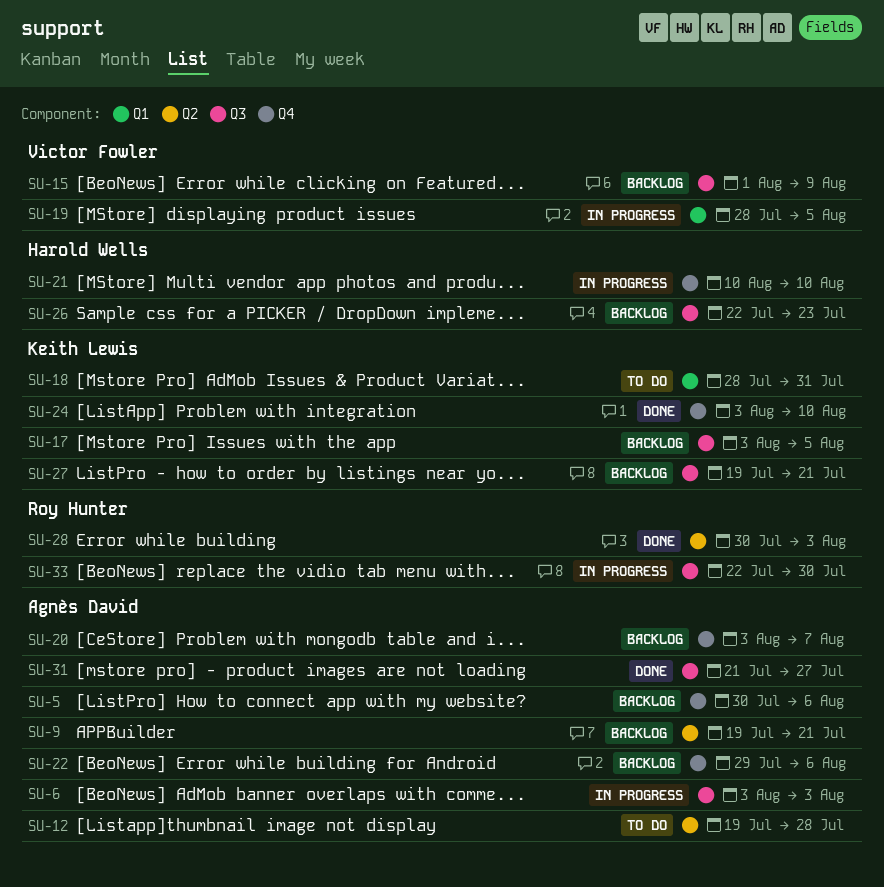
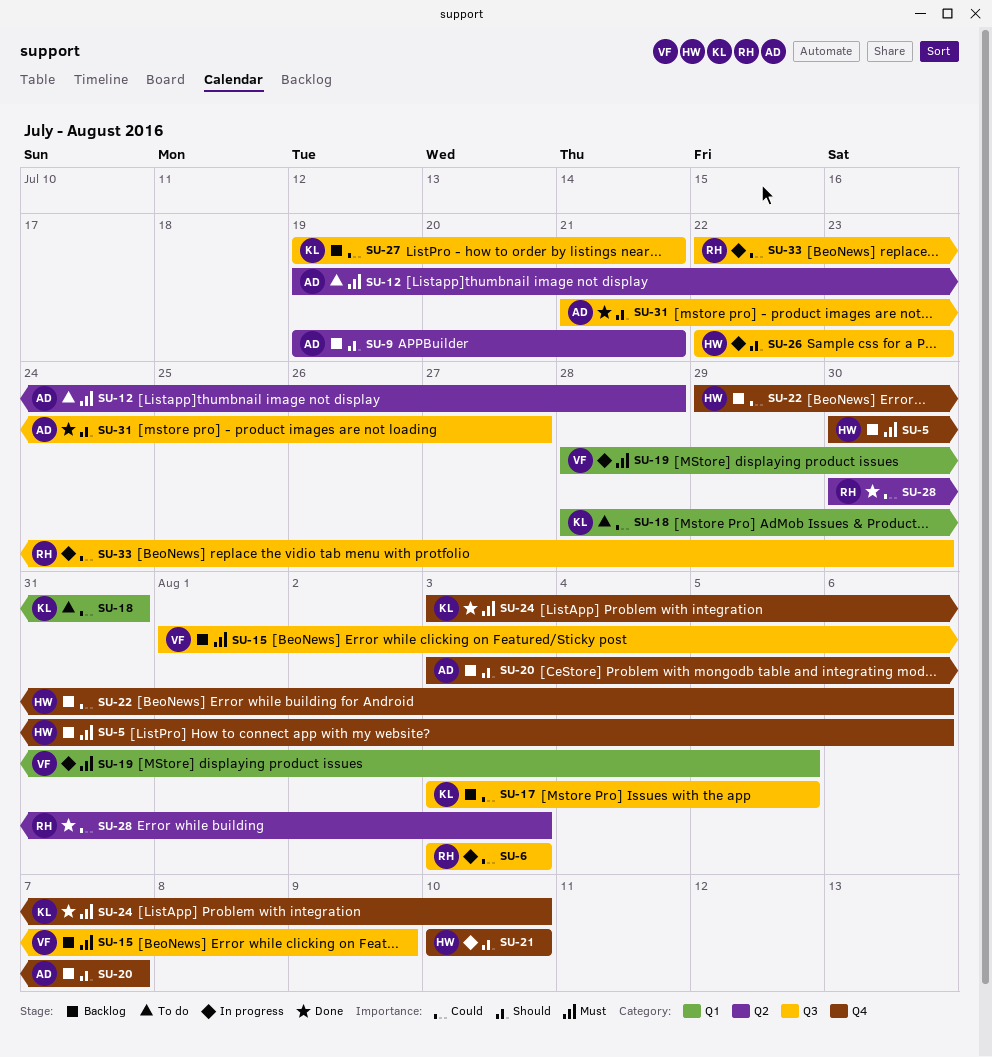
SU-5, owner: Agnès David -> Harold Wells
SU-6, owner: Agnès David -> Roy Hunter
SU-22, owner: Agnès David -> Harold Wells
SU-26, status: Backlog -> In progress

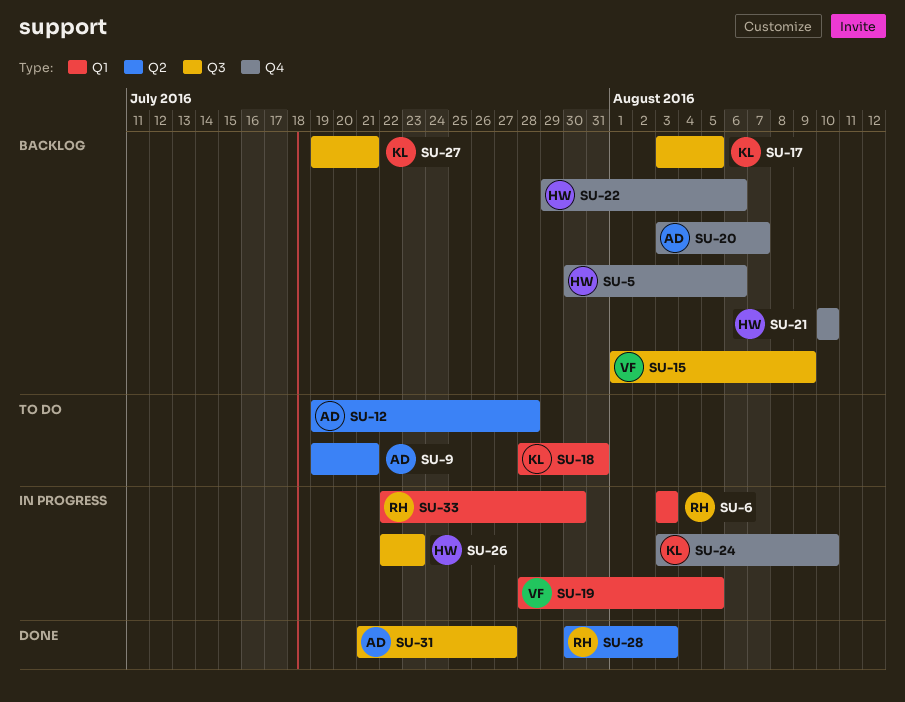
SU-6, label: Q3 -> Q1
SU-9, status: Backlog -> To do
SU-21, status: In progress -> Backlog
SU-24, status: Done -> In progress
SU-33, label: Q3 -> Q1

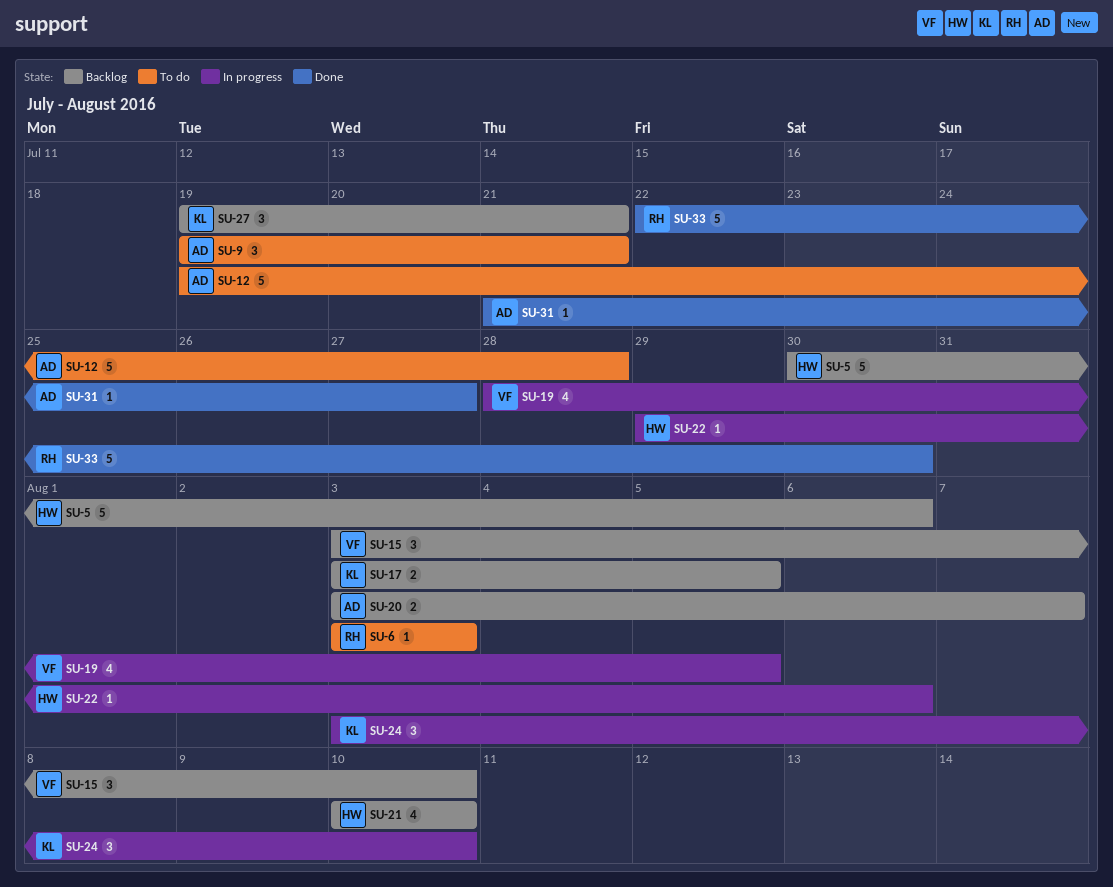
SU-6, status: In progress -> To do
SU-15, start: Aug 1 -> Aug 3
SU-15, due: Aug 9 -> Aug 10
SU-18: present -> none
SU-22, status: Backlog -> In progress
SU-26: present -> none
SU-28: present -> none
SU-33, status: In progress -> Done

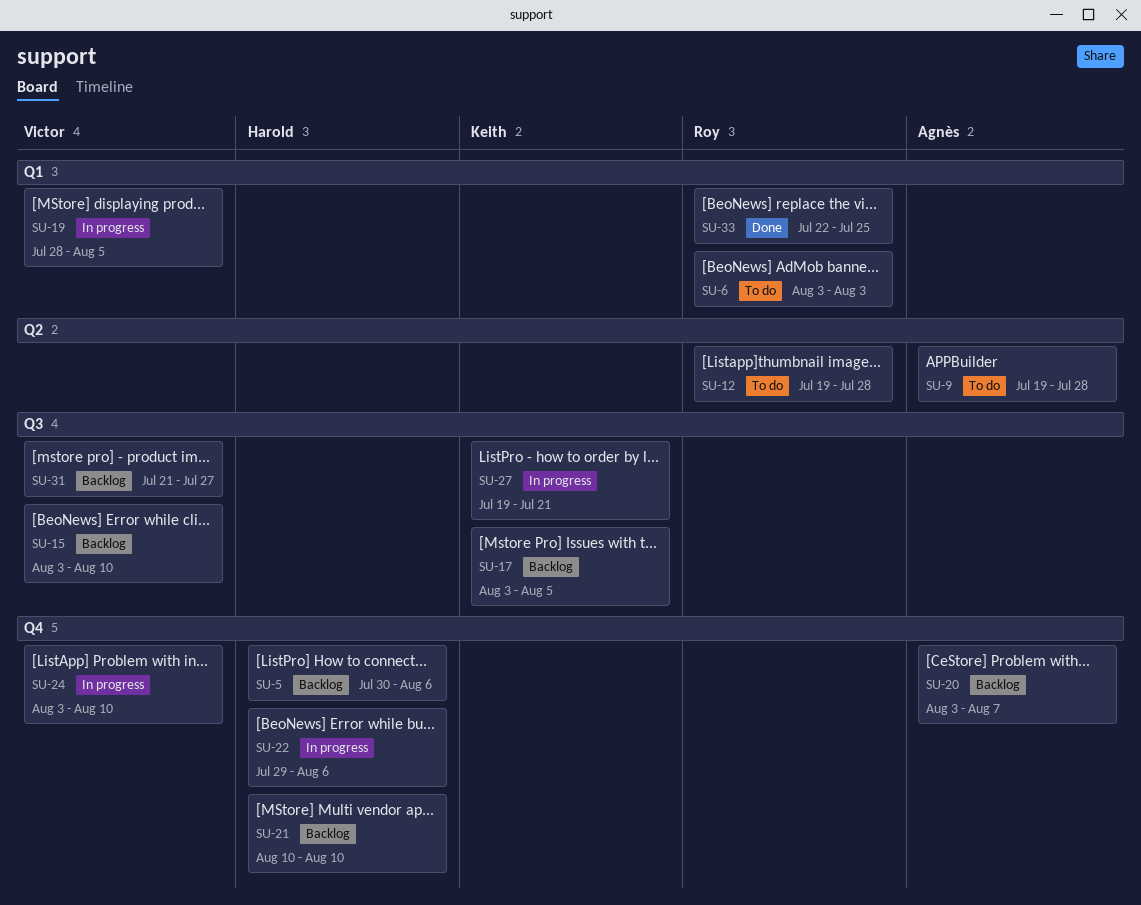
SU-9, due: Jul 21 -> Jul 28
SU-12, owner: Agnès -> Roy
SU-24, owner: Keith -> Victor
SU-27, status: Backlog -> In progress
SU-31, status: Done -> Backlog
SU-31, owner: Agnès -> Victor
SU-33, due: Jul 30 -> Jul 25

